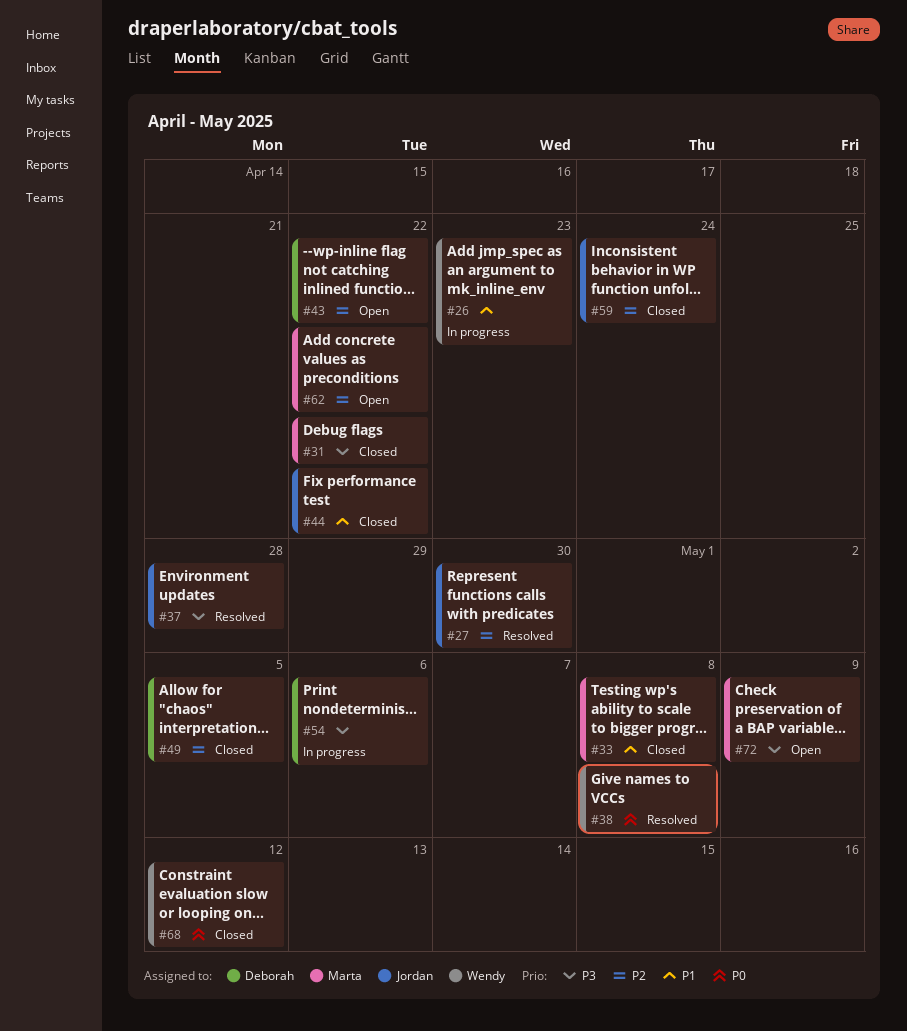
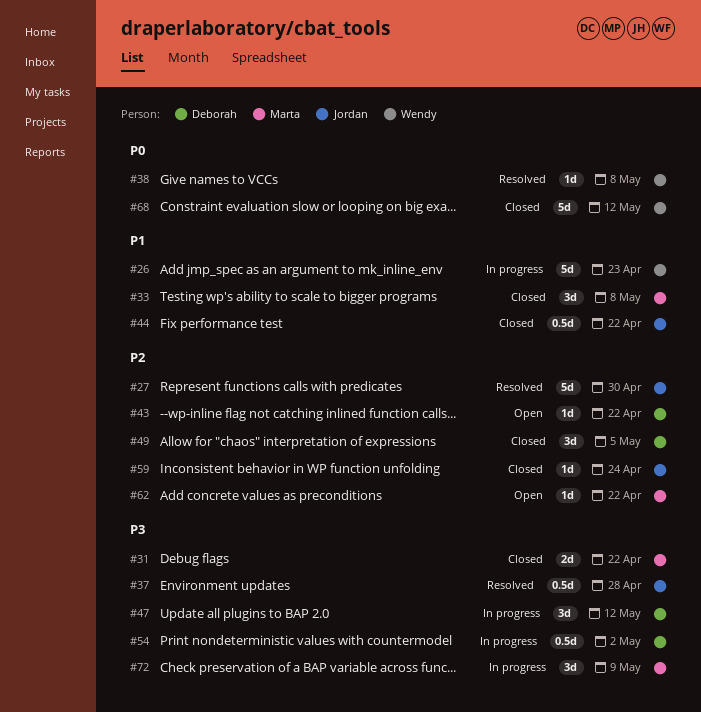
#47: none -> present
#54, due: May 6 -> May 2
#72, status: Open -> In progress

